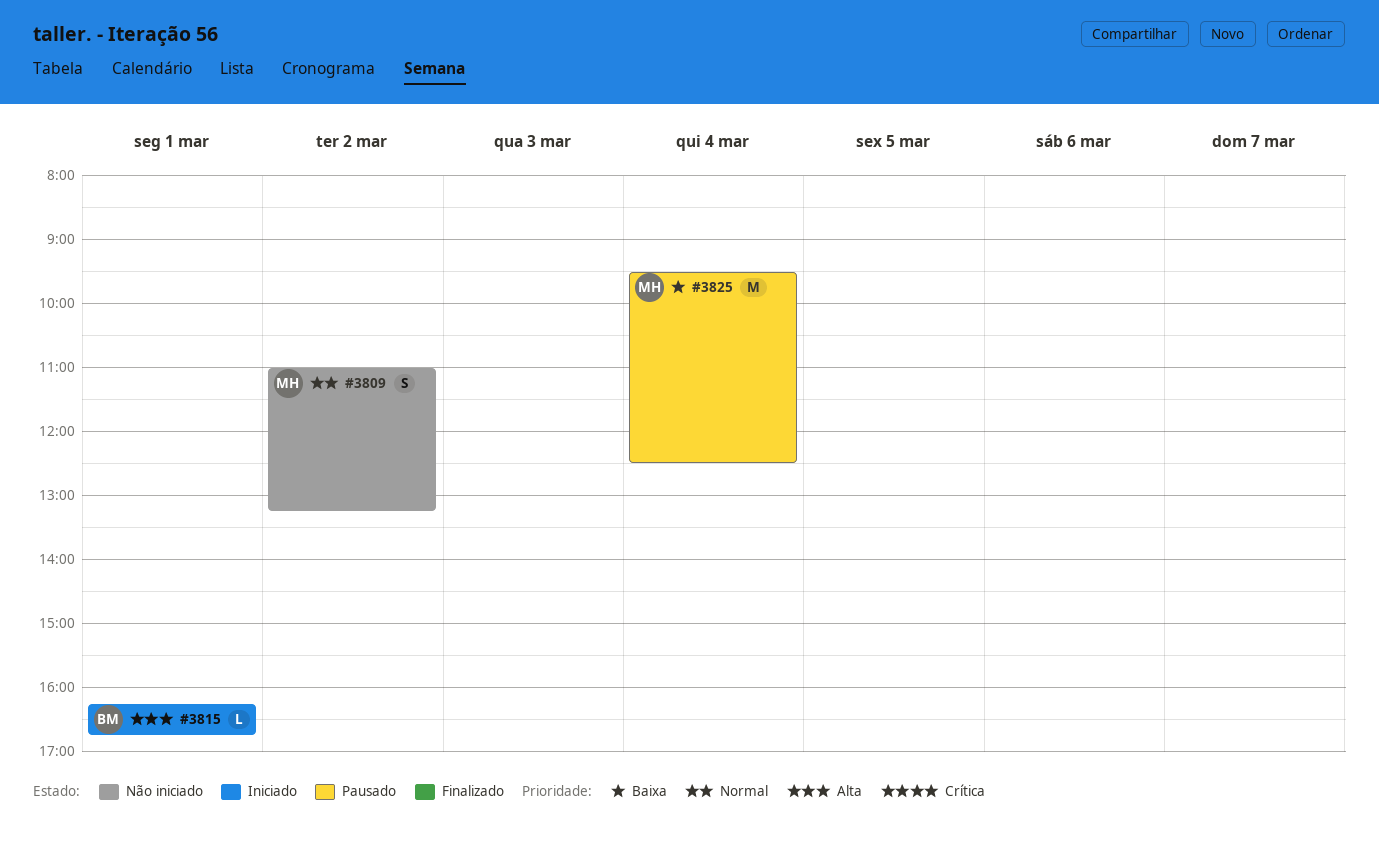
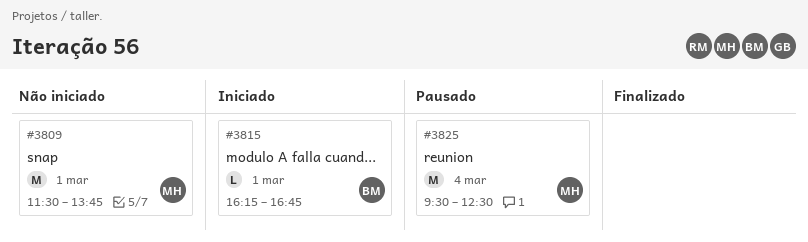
#3809, estimate: S -> M
#3809, day: Mar 2 -> Mar 1
#3809, begins: 11:00 -> 11:30
#3809, ends: 13:15 -> 13:45

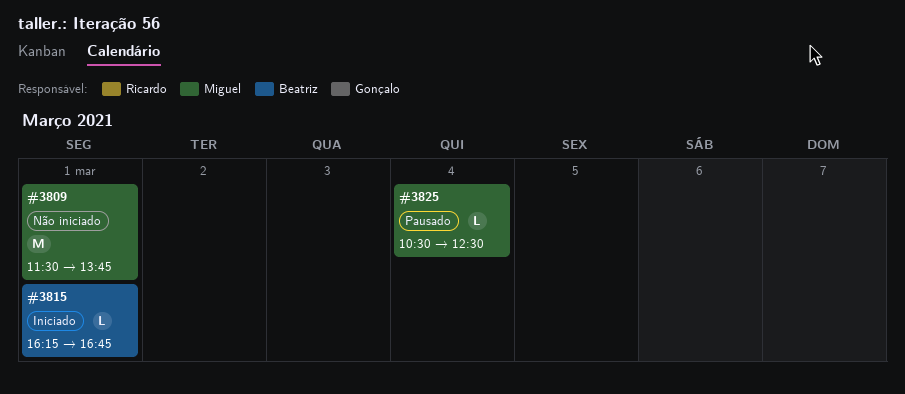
#3825, estimate: M -> L
#3825, begins: 09:30 -> 10:30

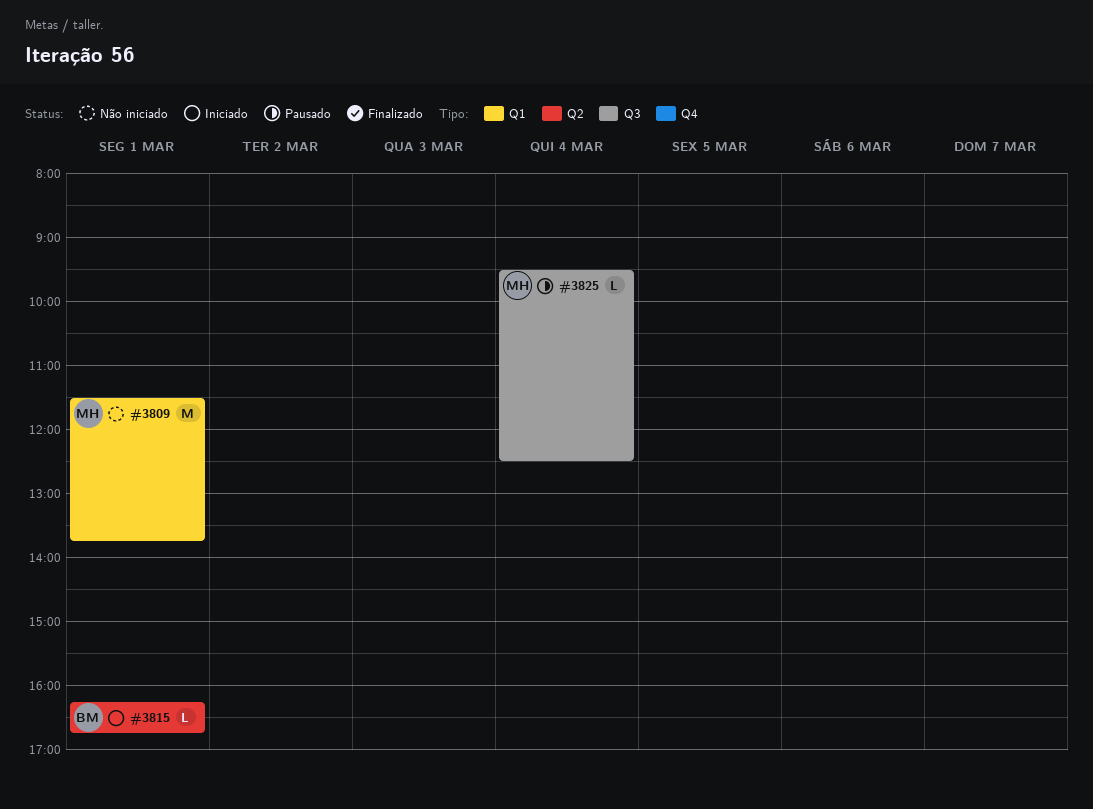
#3825, begins: 10:30 -> 09:30

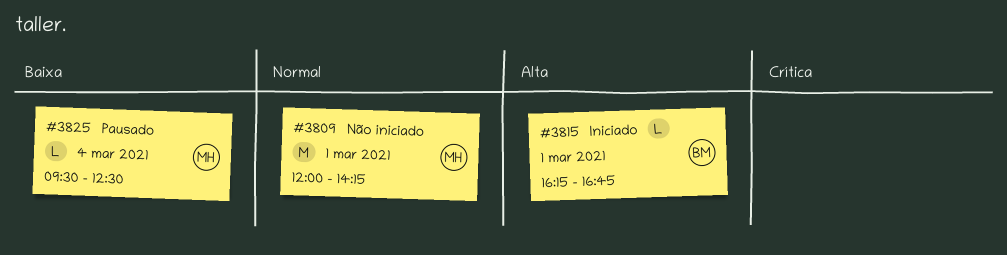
#3809, begins: 11:30 -> 12:00
#3809, ends: 13:45 -> 14:15

